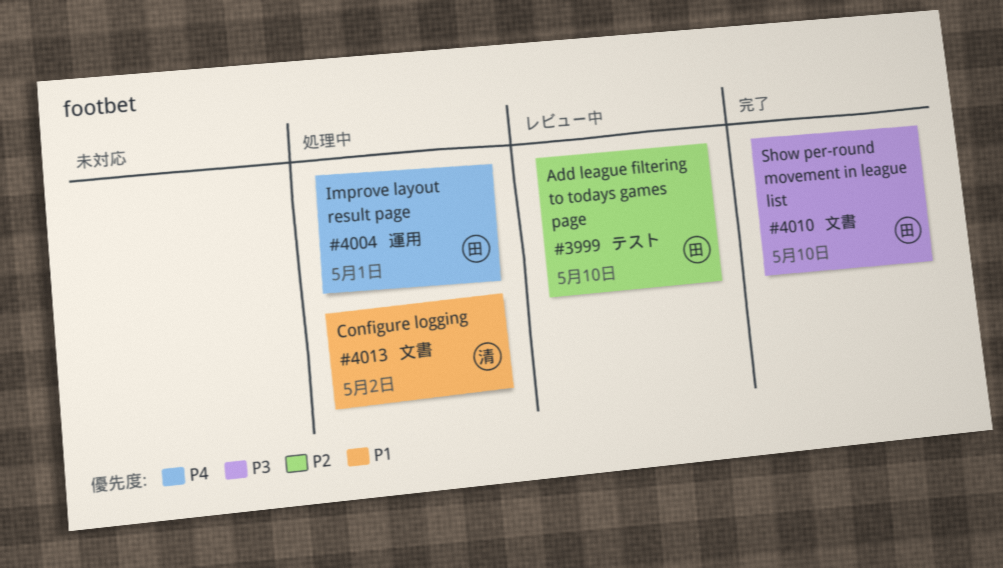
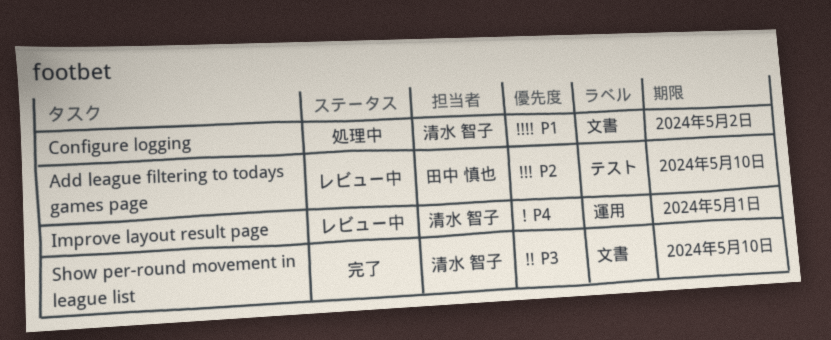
Improve layout result page, status: 処理中 -> レビュー中
Improve layout result page, owner: 田中 慎也 -> 清水 智子
Show per-round movement in league list, owner: 田中 慎也 -> 清水 智子

